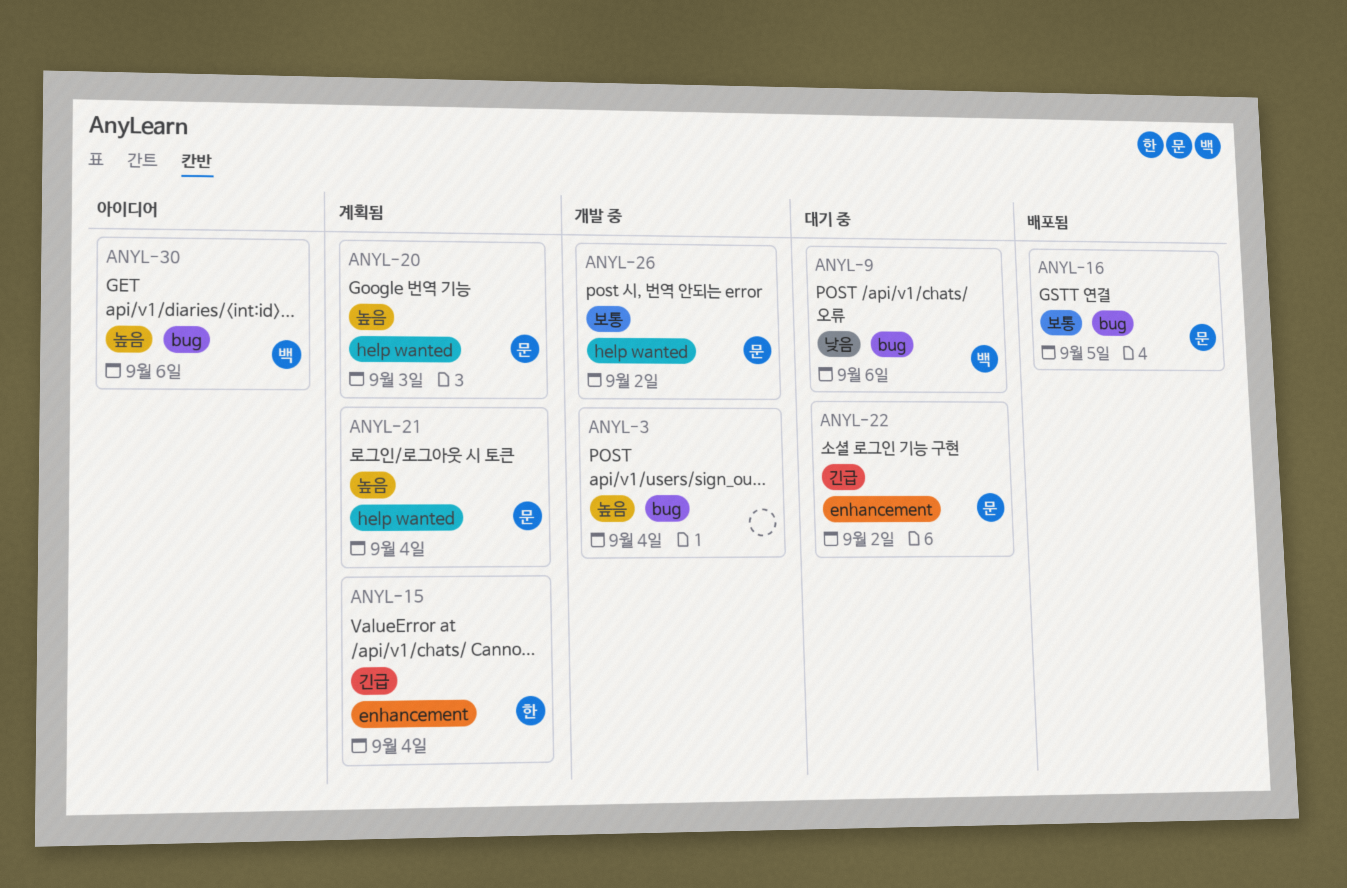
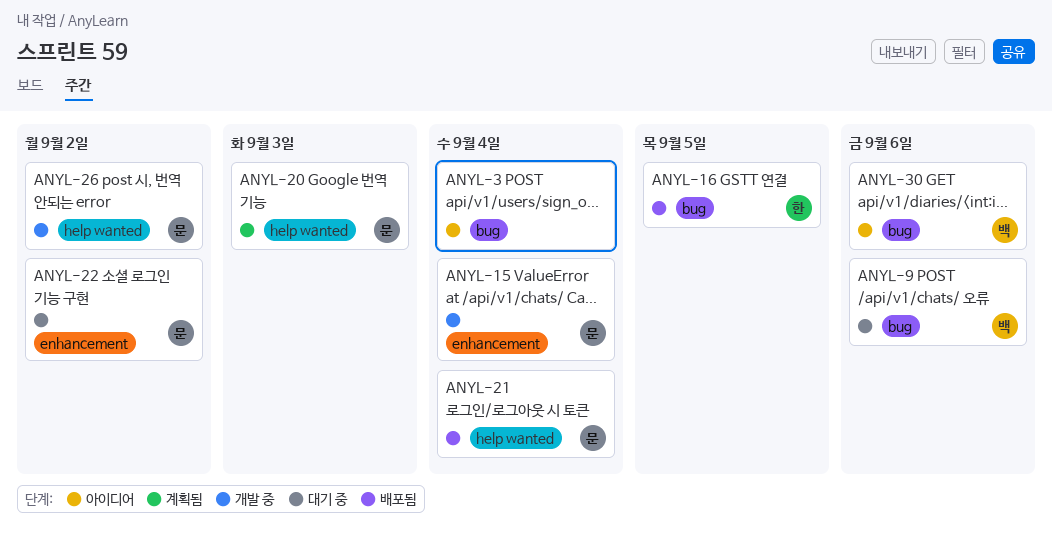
ANYL-3, status: 개발 중 -> 아이디어
ANYL-15, status: 계획됨 -> 개발 중
ANYL-15, owner: 한 -> 문
ANYL-16, owner: 문 -> 한
ANYL-21, status: 계획됨 -> 배포됨

